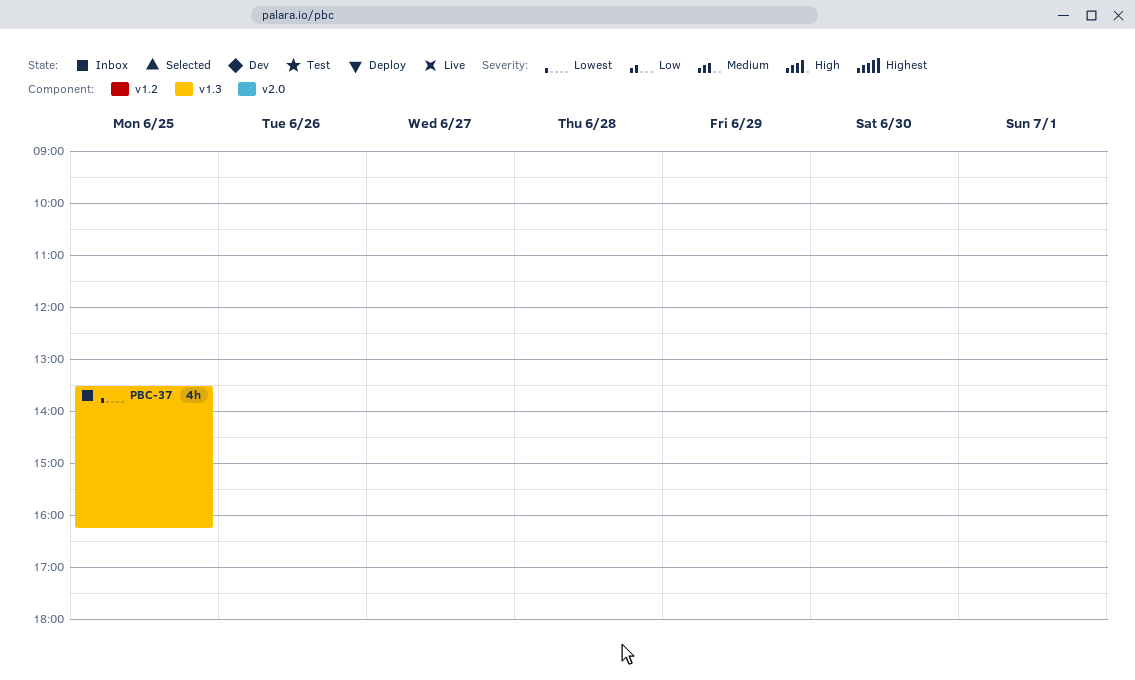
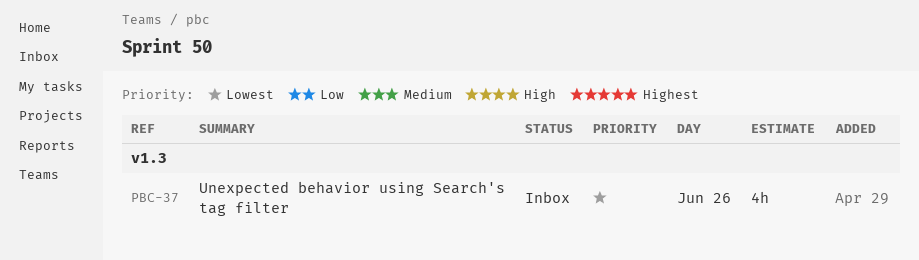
PBC-37, day: Jun 25 -> Jun 26

